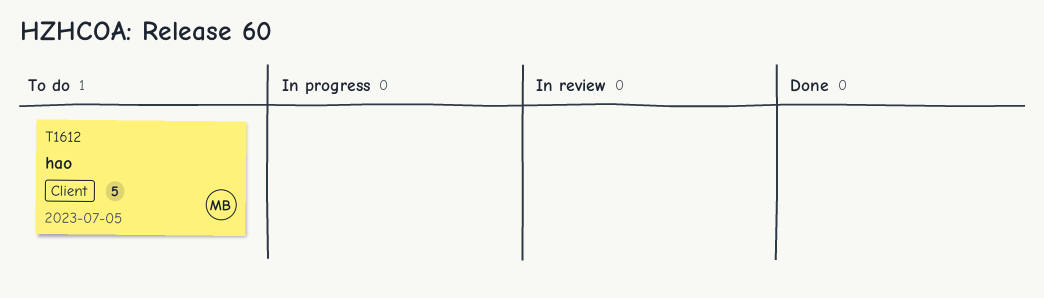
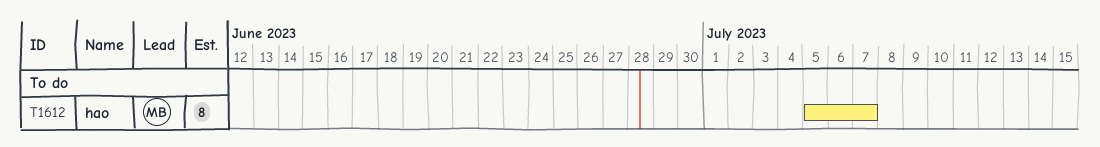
T1612, estimate: 5 -> 8
T1612, due: Jul 5 -> Jul 7

